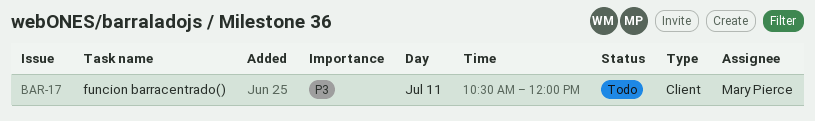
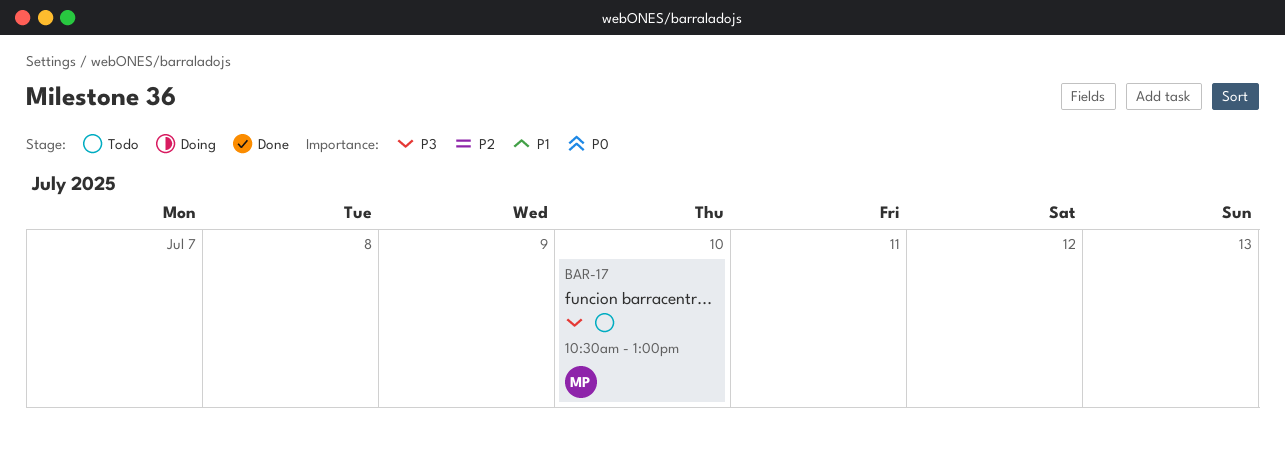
BAR-17, day: Jul 11 -> Jul 10
BAR-17, ends: 12:00 -> 13:00

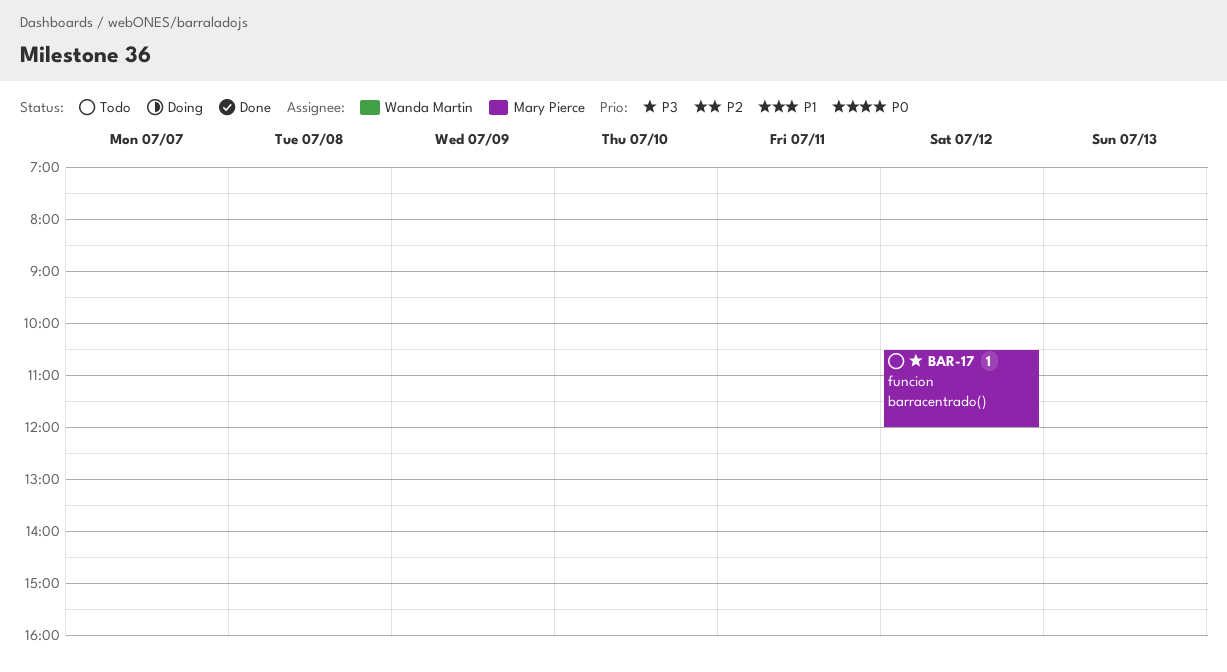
BAR-17, day: Jul 10 -> Jul 12
BAR-17, ends: 13:00 -> 12:00

